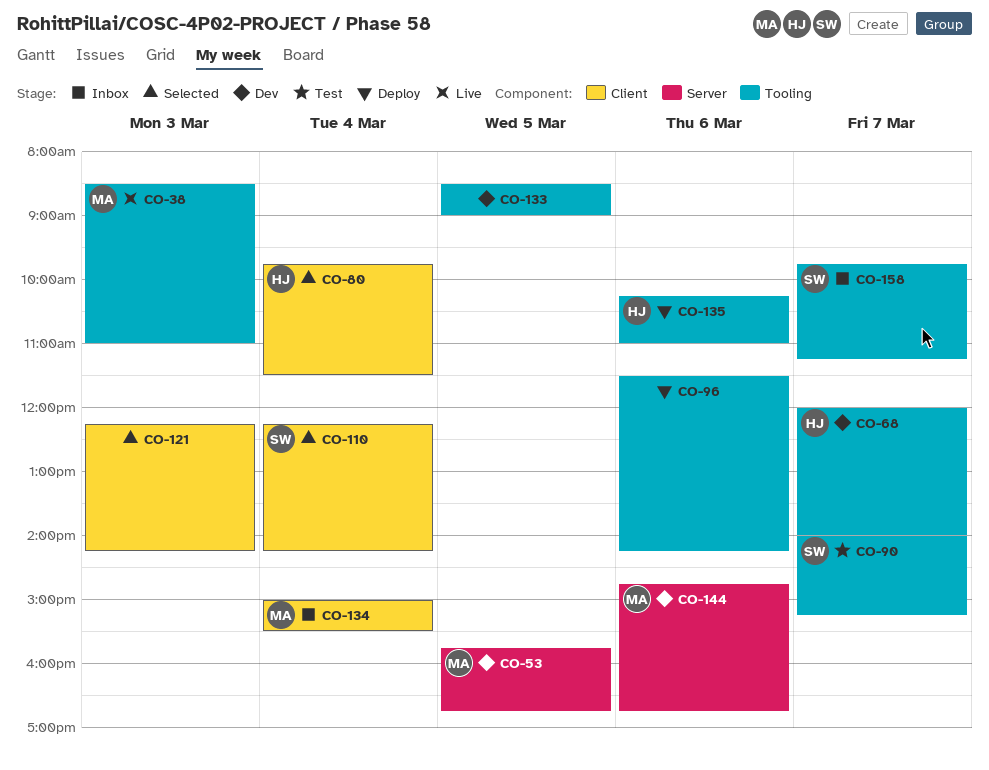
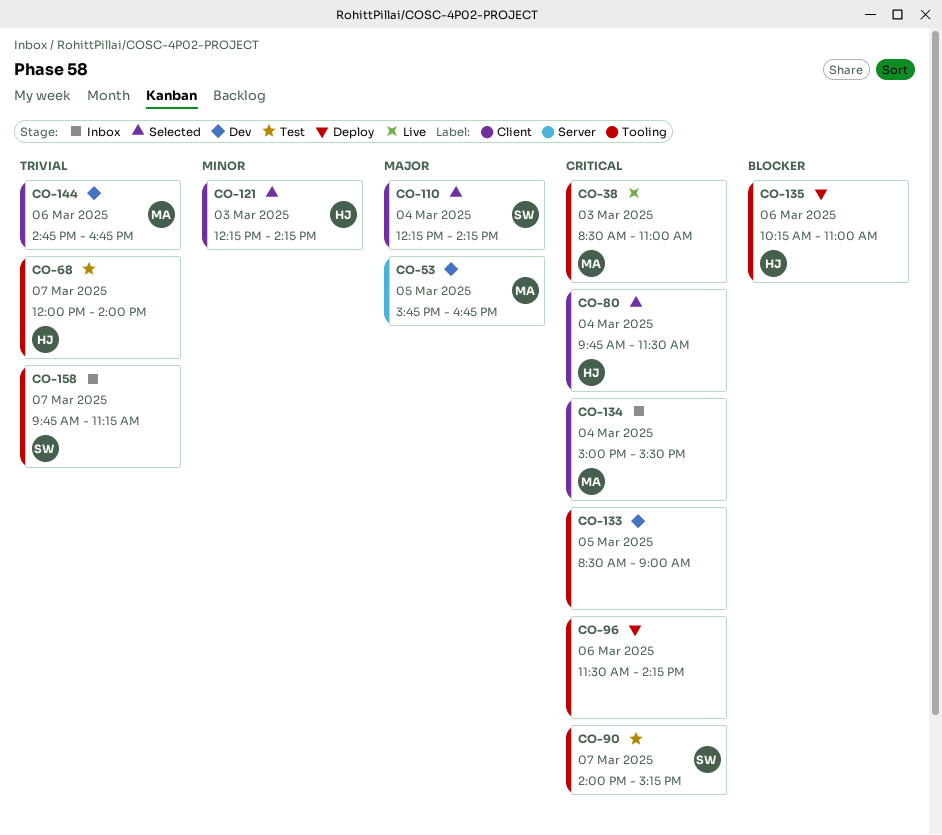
CO-68, status: Dev -> Test
CO-121, owner: none -> HJ
CO-144, label: Server -> Client

